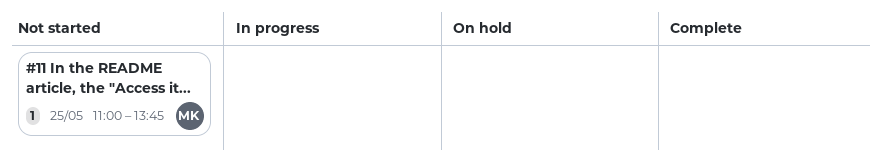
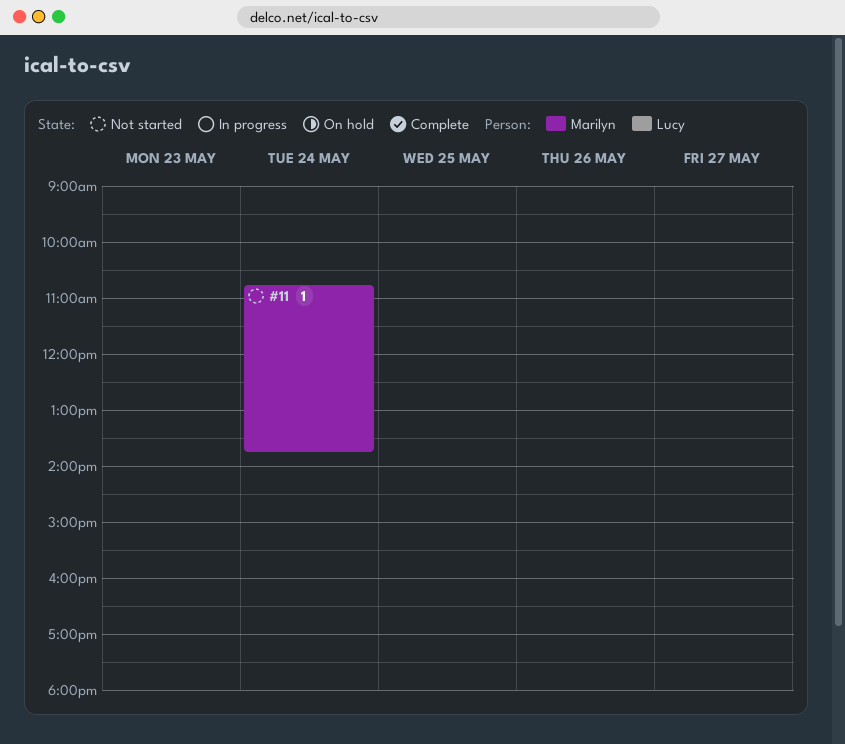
#11, day: May 25 -> May 24
#11, begins: 11:00 -> 10:45

